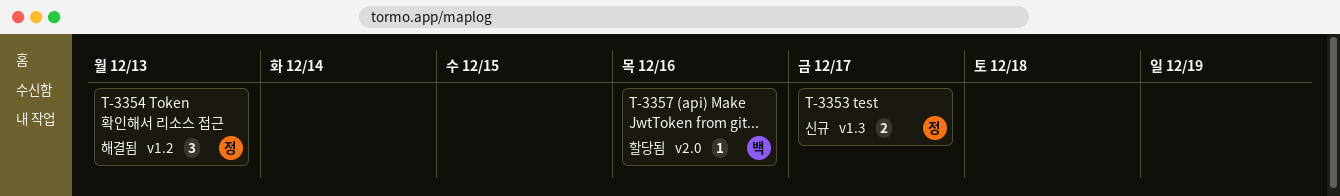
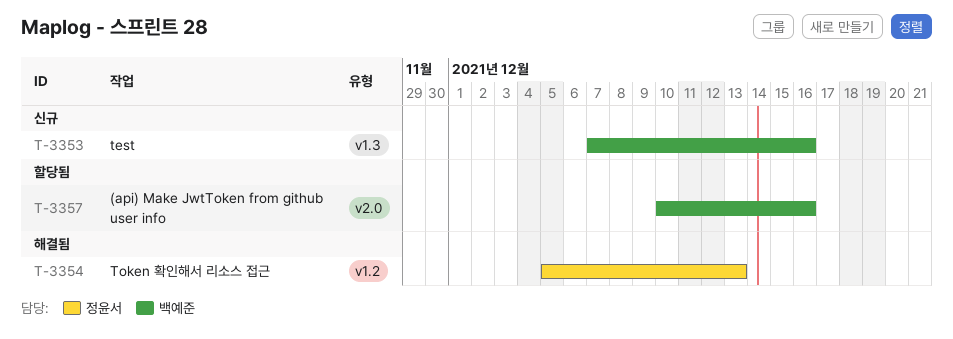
T-3353, owner: 정윤서 -> 백예준
T-3353, due: Dec 17 -> Dec 16

